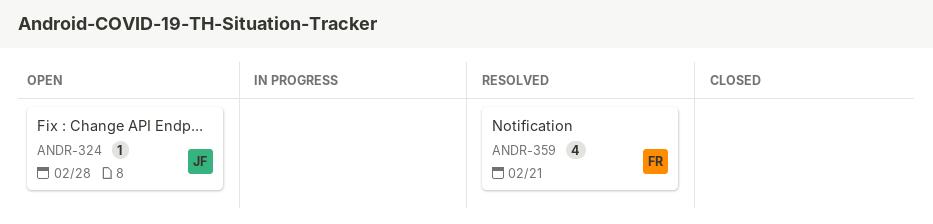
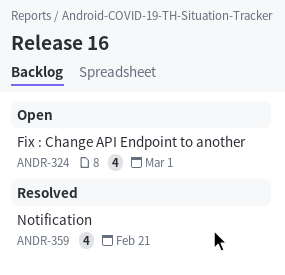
ANDR-324, estimate: 1 -> 4
ANDR-324, due: Feb 28 -> Mar 1

